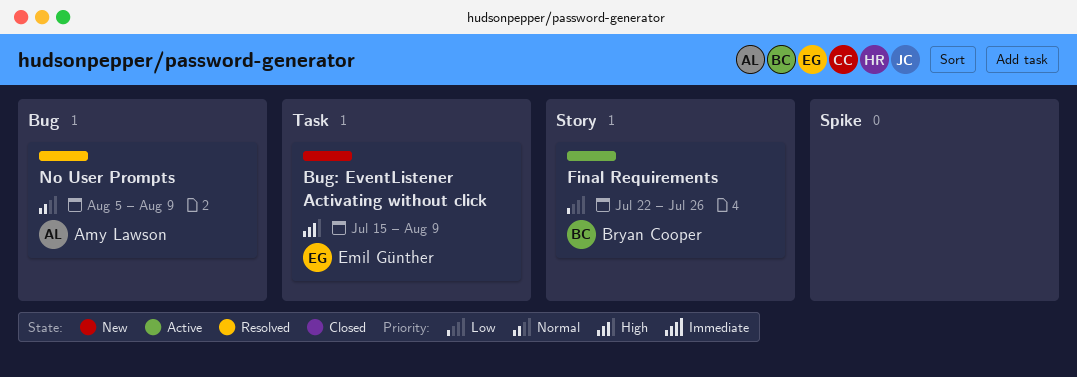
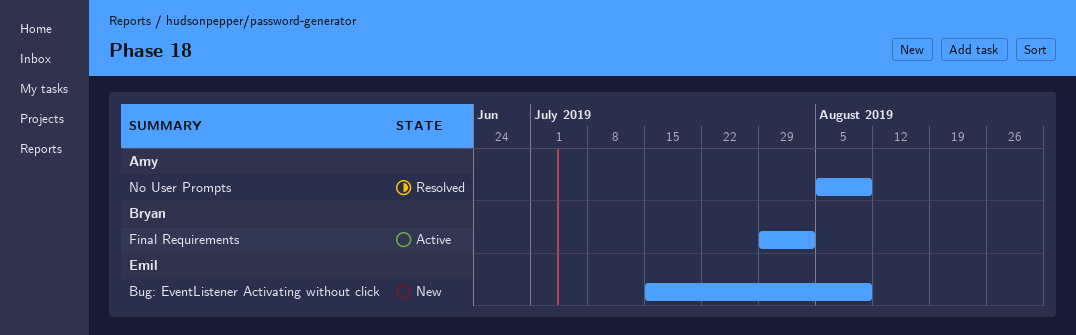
Final Requirements, start: Jul 22 -> Jul 29
Final Requirements, due: Jul 26 -> Aug 2

